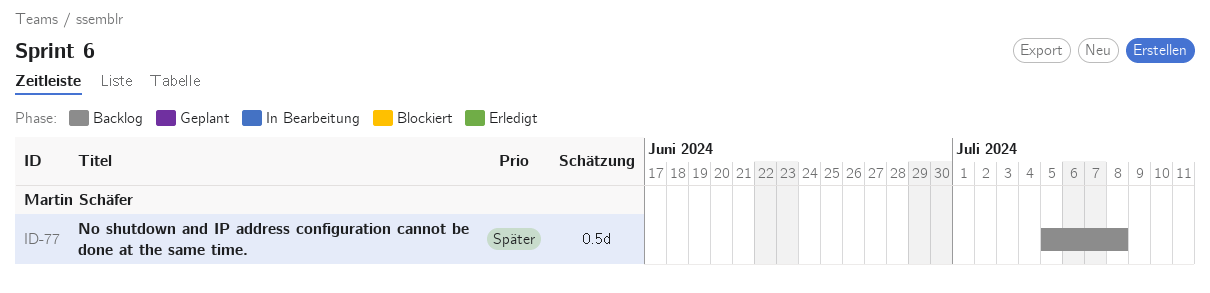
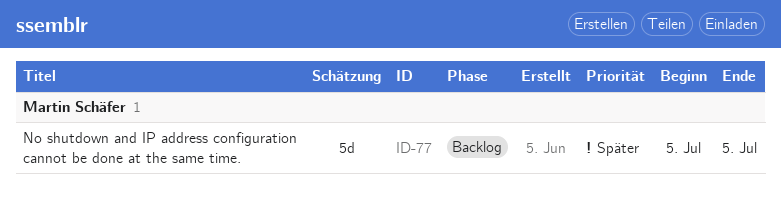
ID-77, estimate: 0.5d -> 5d
ID-77, due: Jul 8 -> Jul 5

